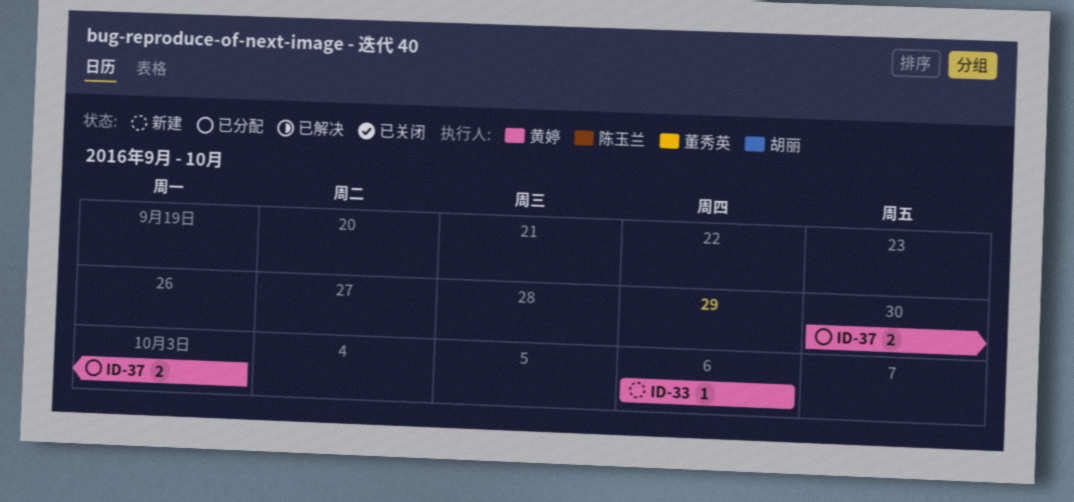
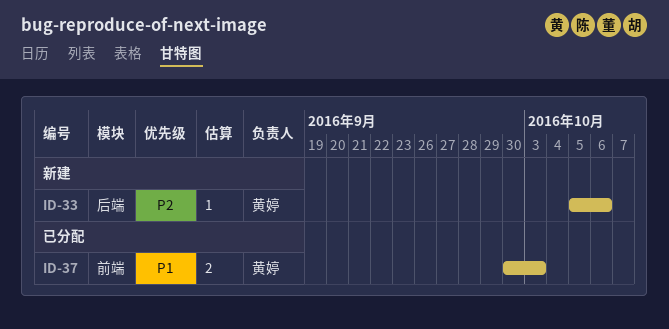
ID-33, start: Oct 6 -> Oct 5

